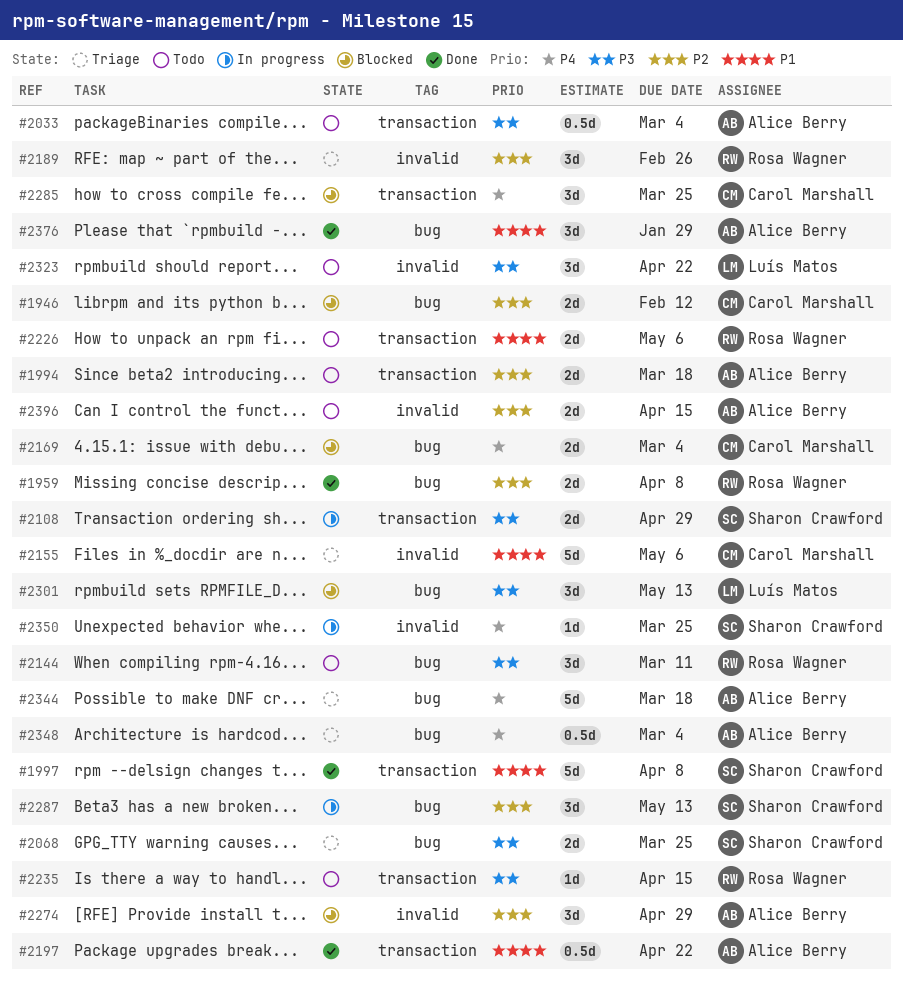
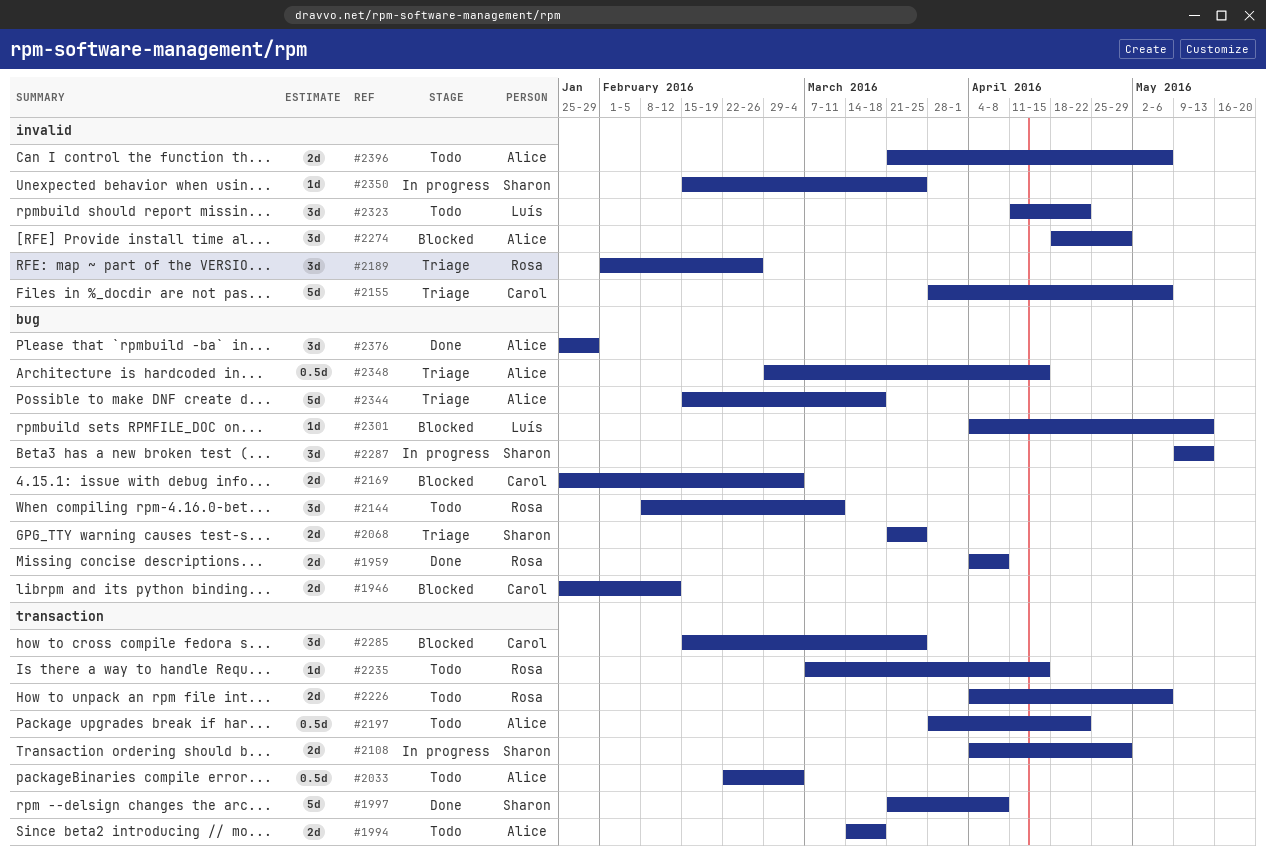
#2197, status: Done -> Todo
#2301, estimate: 3d -> 1d
#2348, due: Mar 4 -> Apr 15
#2396, due: Apr 15 -> May 6

